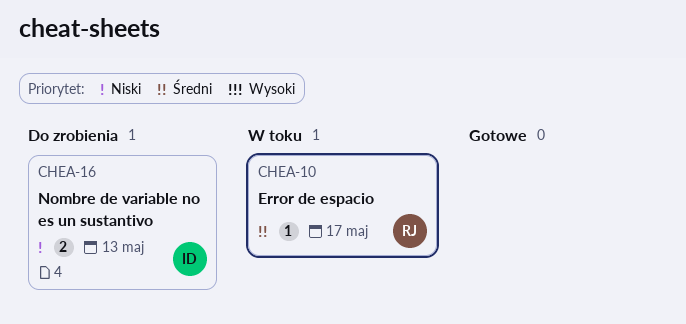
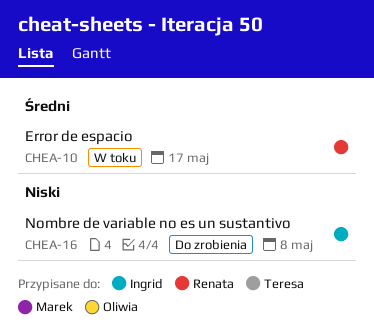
CHEA-16, due: May 13 -> May 8

